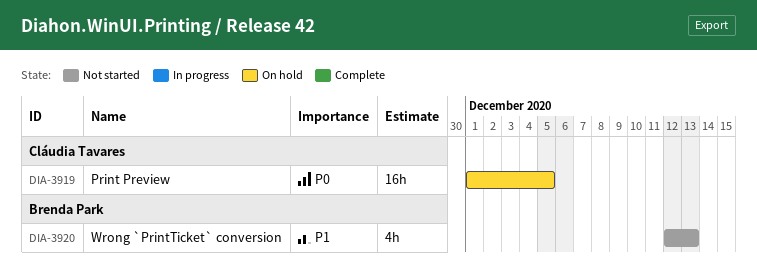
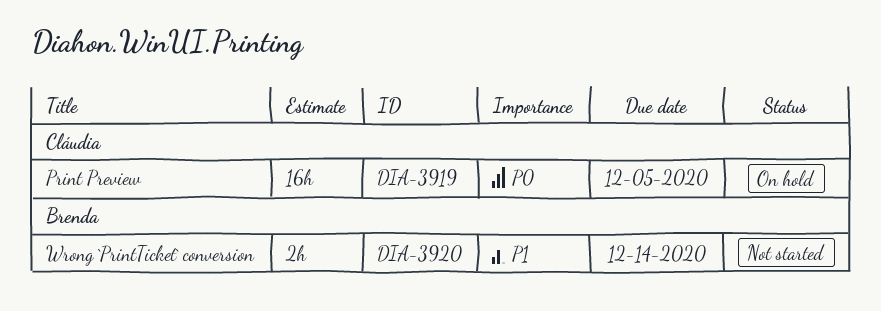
DIA-3920, estimate: 4h -> 2h
DIA-3920, due: Dec 13 -> Dec 14

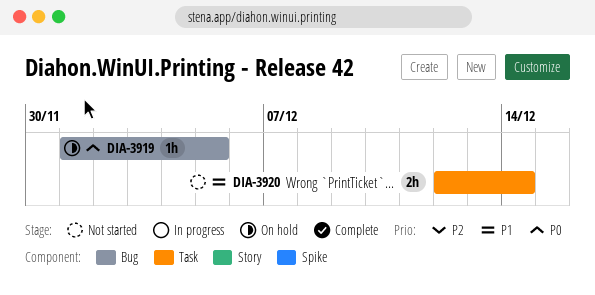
DIA-3919, estimate: 16h -> 1h

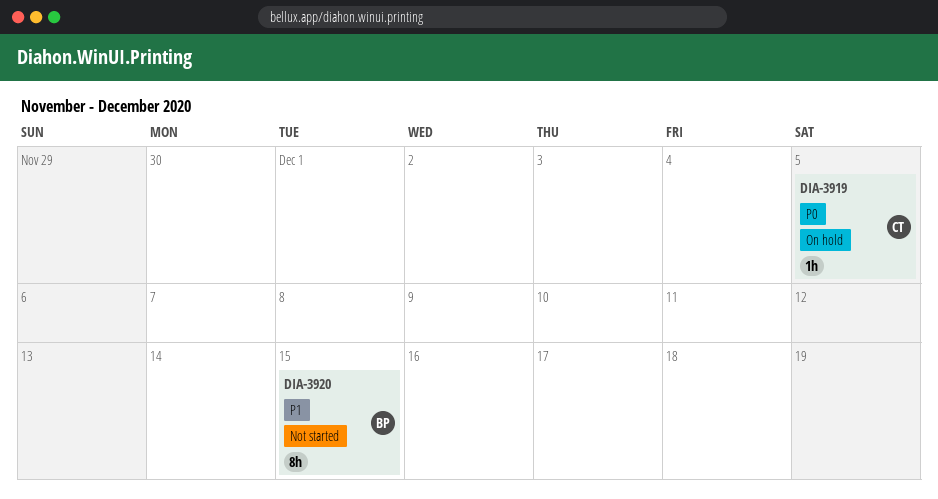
DIA-3920, estimate: 2h -> 8h
DIA-3920, due: Dec 14 -> Dec 15

